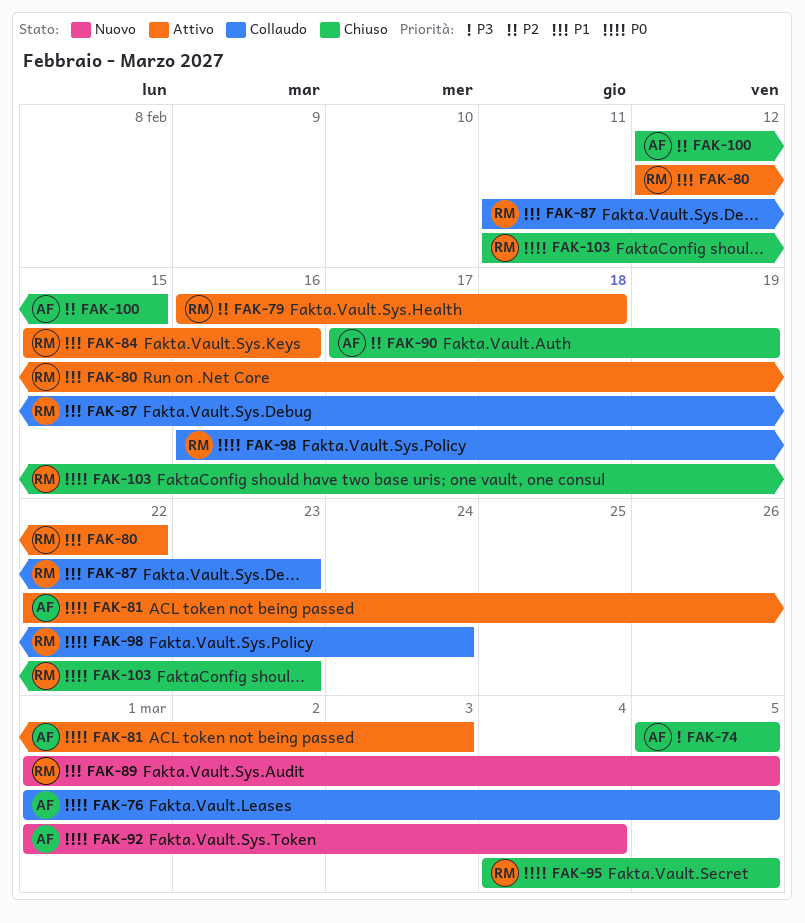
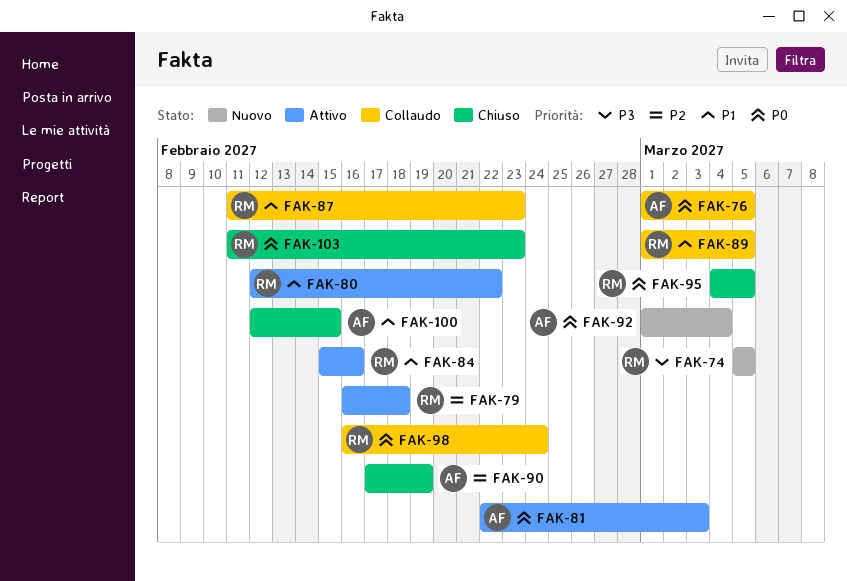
FAK-74, status: Chiuso -> Nuovo
FAK-74, owner: AF -> RM
FAK-89, status: Nuovo -> Collaudo
FAK-100, priority: P2 -> P1

